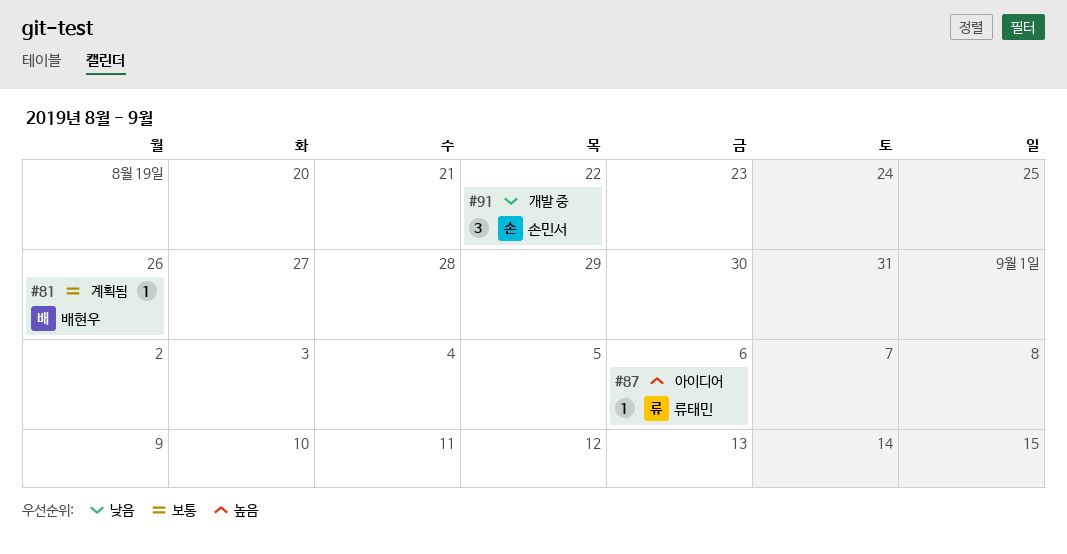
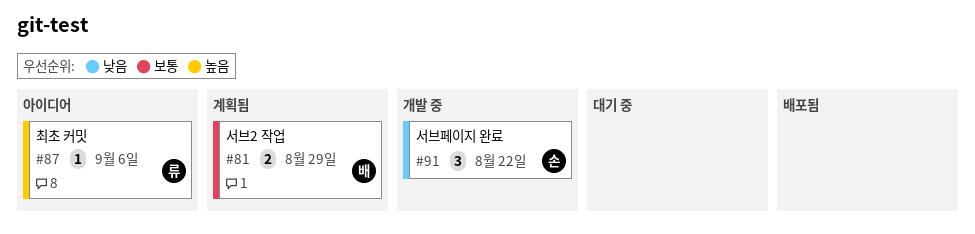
#81, estimate: 1 -> 2
#81, due: Aug 26 -> Aug 29

